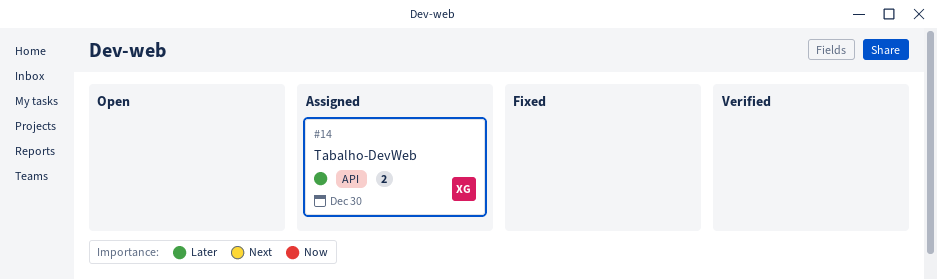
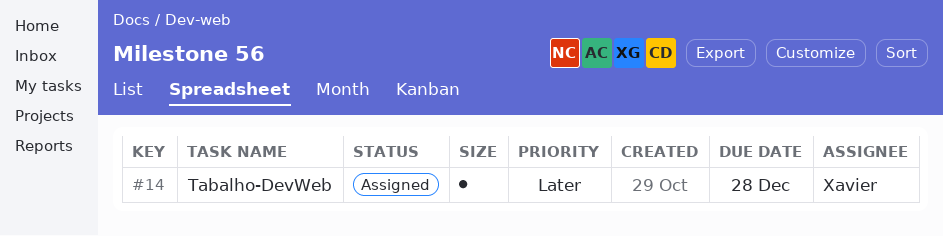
#14, estimate: 2 -> 1
#14, due: Dec 30 -> Dec 28

